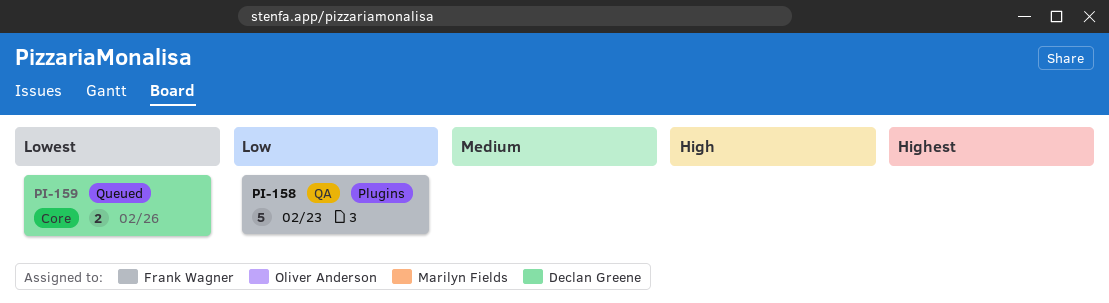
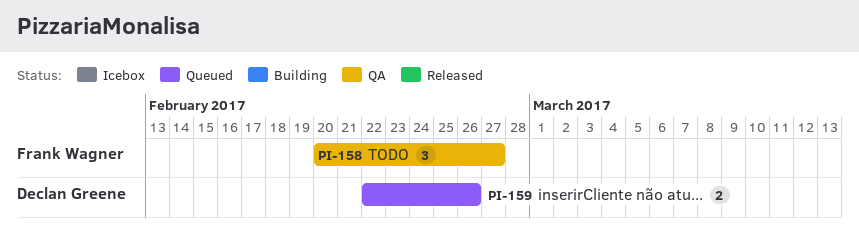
PI-158, estimate: 5 -> 3
PI-158, due: Feb 23 -> Feb 27

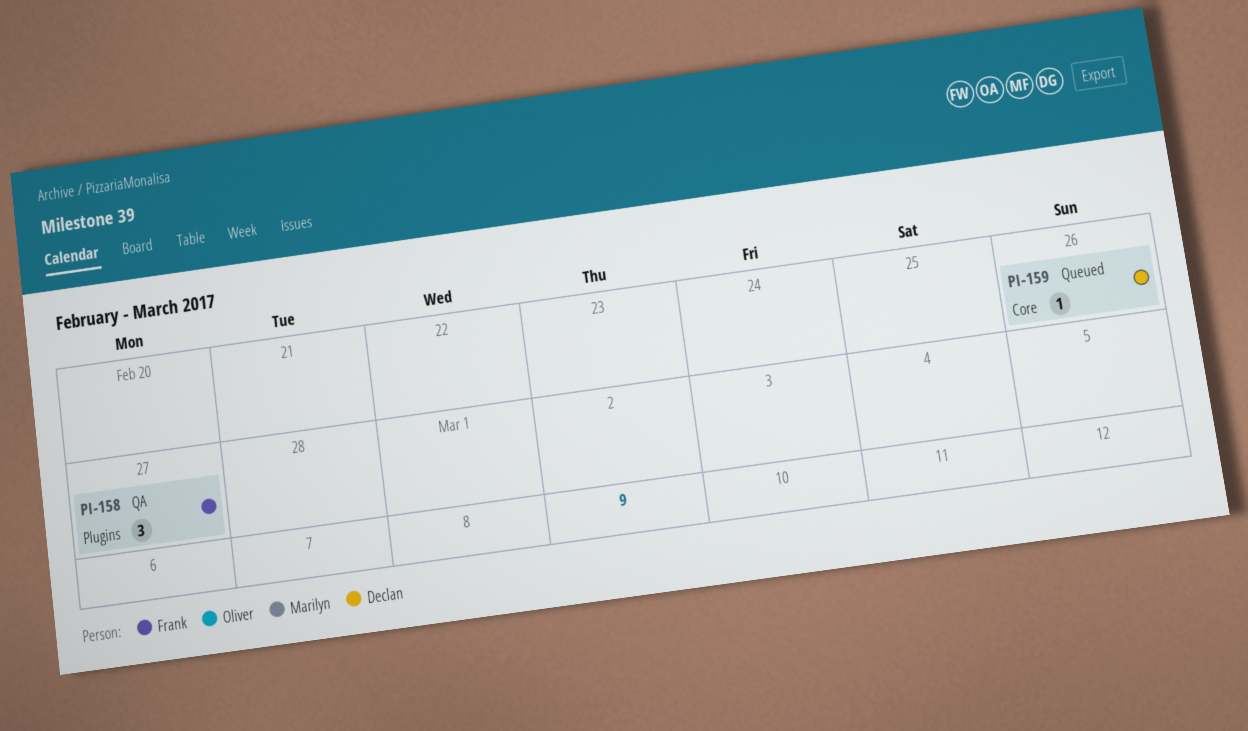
PI-159, estimate: 2 -> 1

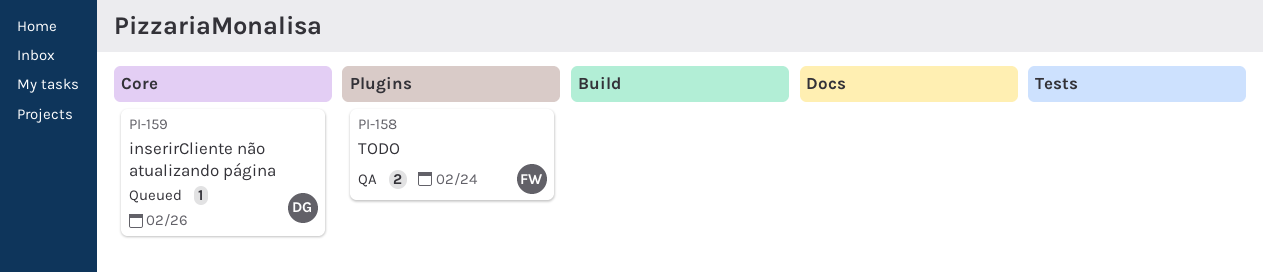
PI-158, estimate: 3 -> 2
PI-158, due: Feb 27 -> Feb 24

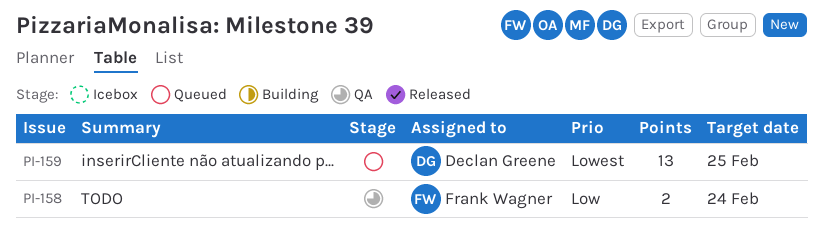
PI-159, estimate: 1 -> 13
PI-159, due: Feb 26 -> Feb 25

